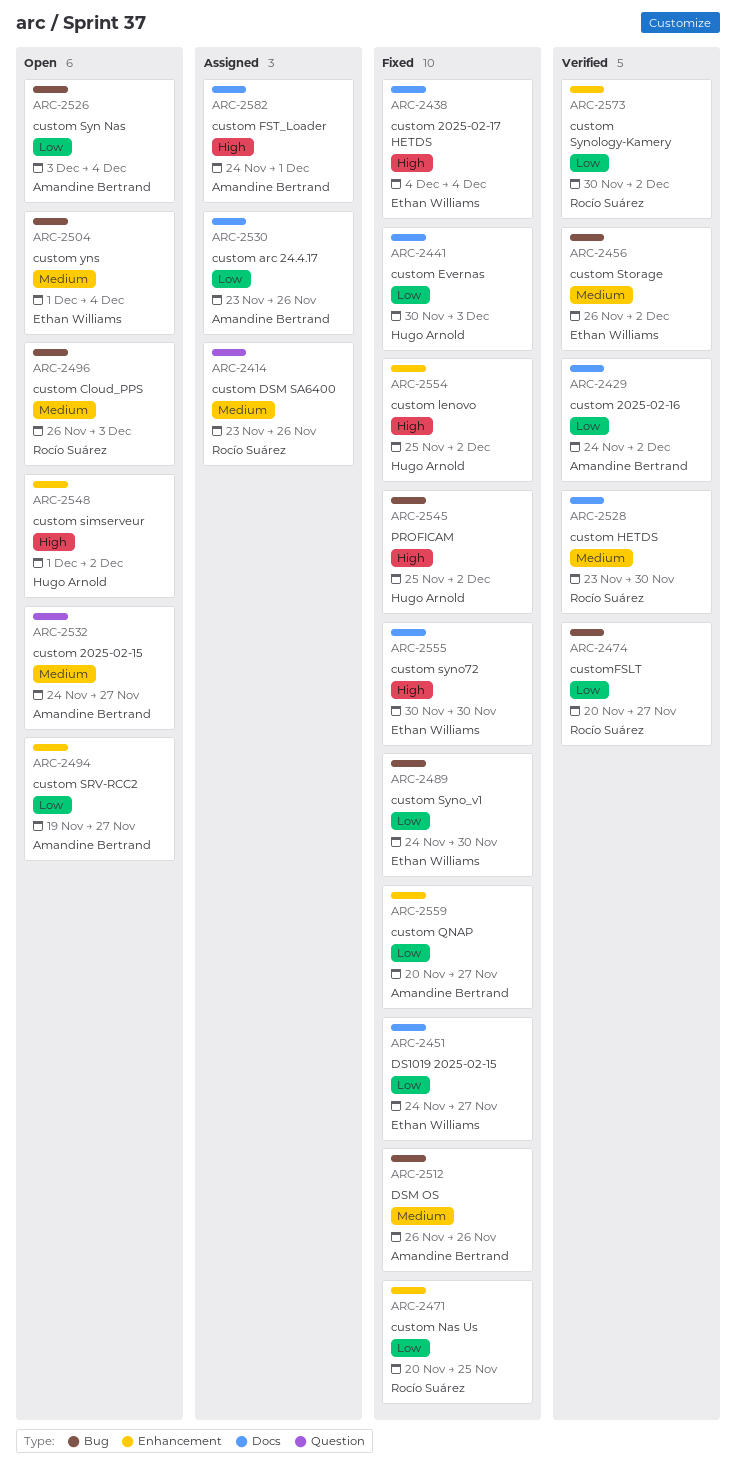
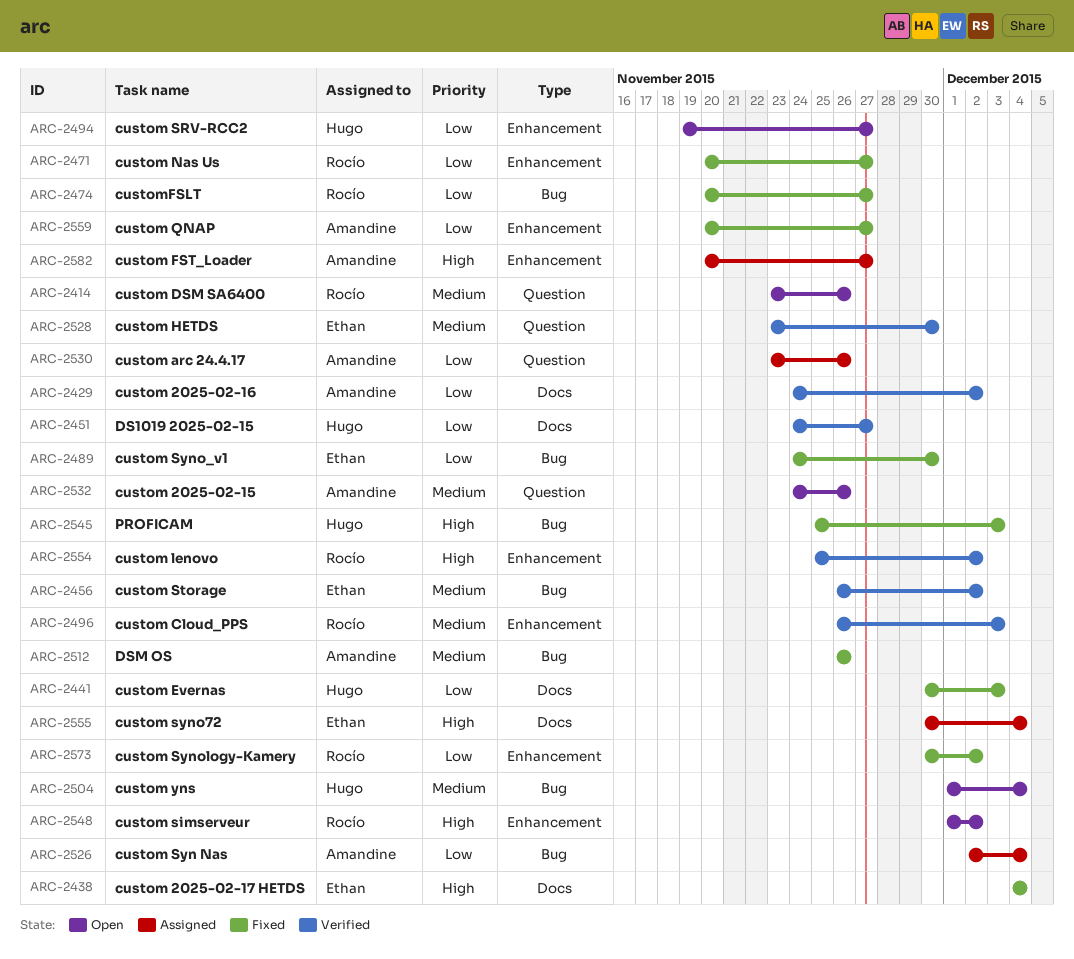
ARC-2414, status: Assigned -> Open
ARC-2451, status: Fixed -> Verified
ARC-2451, owner: Ethan Williams -> Hugo Arnold
ARC-2471, due: Nov 25 -> Nov 27
ARC-2474, status: Verified -> Fixed
ARC-2494, owner: Amandine Bertrand -> Hugo Arnold
ARC-2496, status: Open -> Verified
ARC-2496, label: Bug -> Enhancement
ARC-2504, owner: Ethan Williams -> Hugo Arnold
ARC-2526, status: Open -> Assigned
ARC-2526, start: Dec 3 -> Dec 2
ARC-2528, owner: Rocío Suárez -> Ethan Williams
ARC-2528, label: Docs -> Question
ARC-2530, label: Docs -> Question
ARC-2532, due: Nov 27 -> Nov 26
ARC-2545, due: Dec 2 -> Dec 3
ARC-2548, owner: Hugo Arnold -> Rocío Suárez
ARC-2554, status: Fixed -> Verified
ARC-2554, owner: Hugo Arnold -> Rocío Suárez
ARC-2555, status: Fixed -> Assigned
ARC-2555, due: Nov 30 -> Dec 4
ARC-2573, status: Verified -> Fixed
ARC-2582, label: Docs -> Enhancement
ARC-2582, start: Nov 24 -> Nov 20
ARC-2582, due: Dec 1 -> Nov 27

